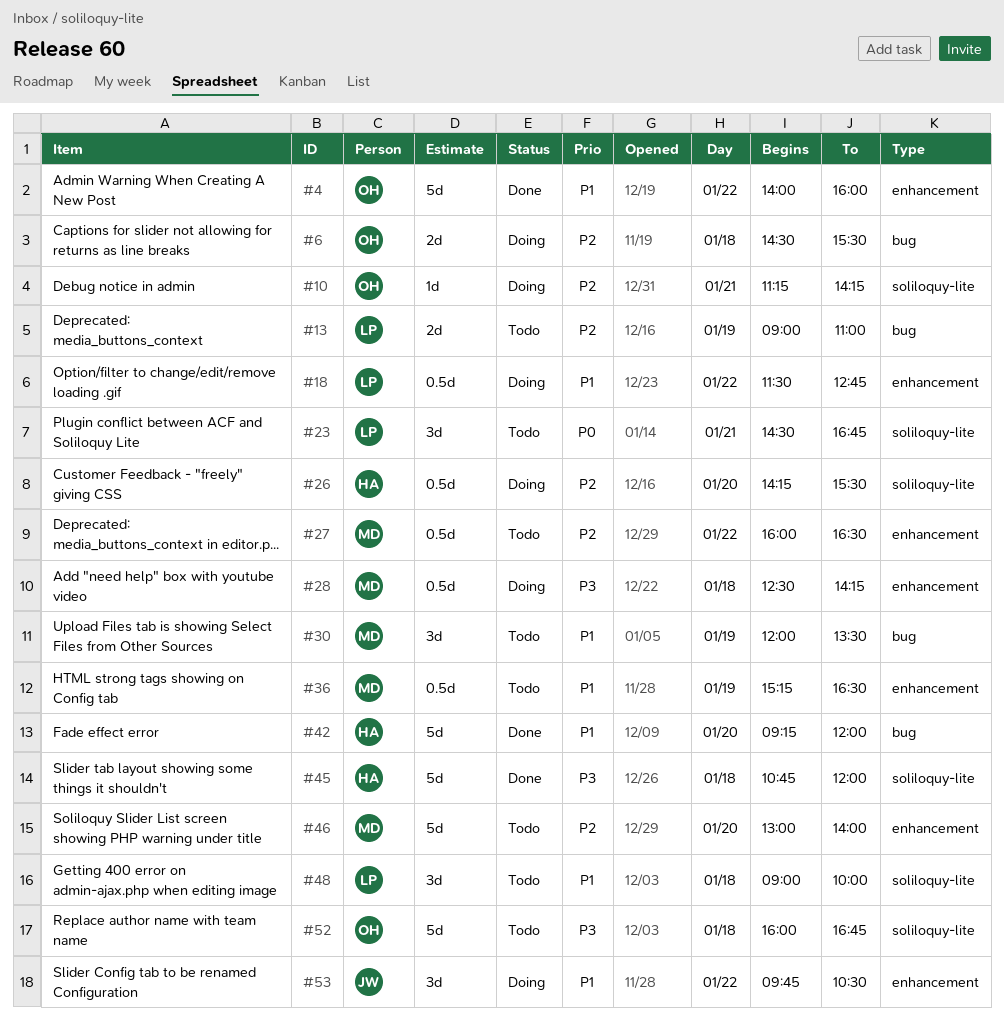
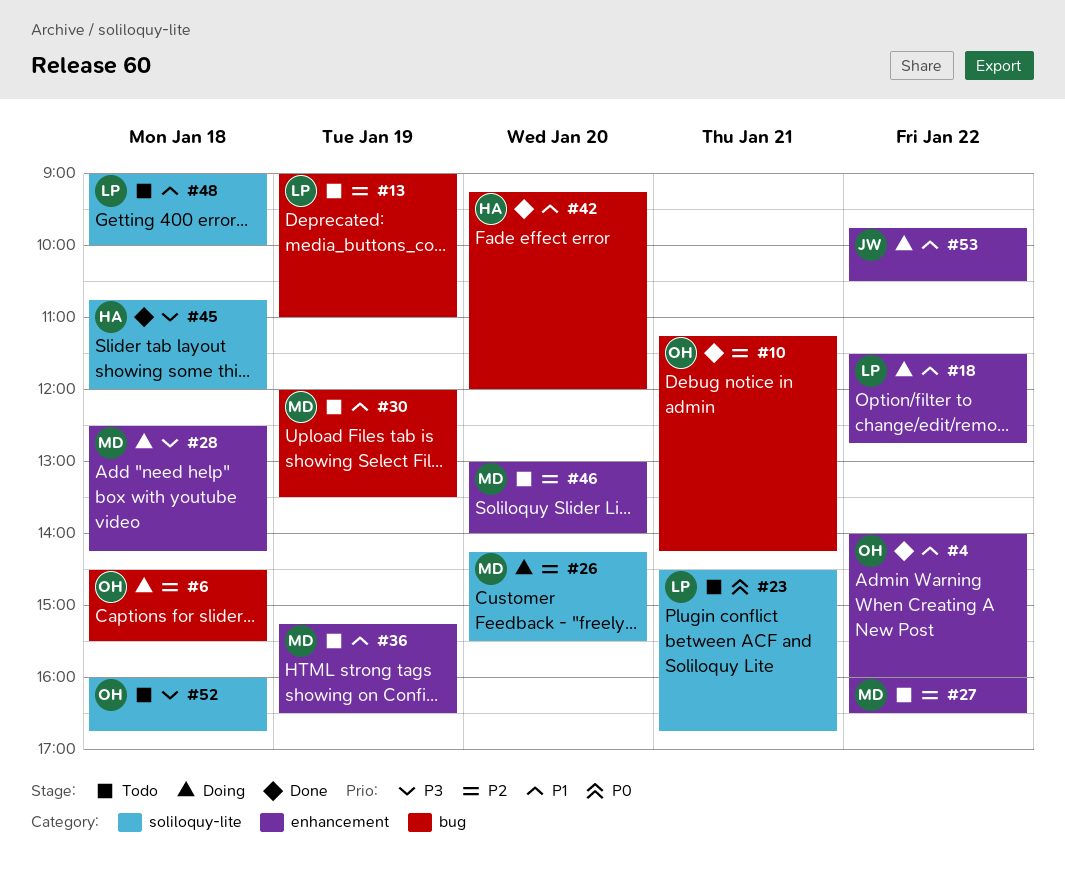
#10, status: Doing -> Done
#10, label: soliloquy-lite -> bug
#26, owner: HA -> MD

